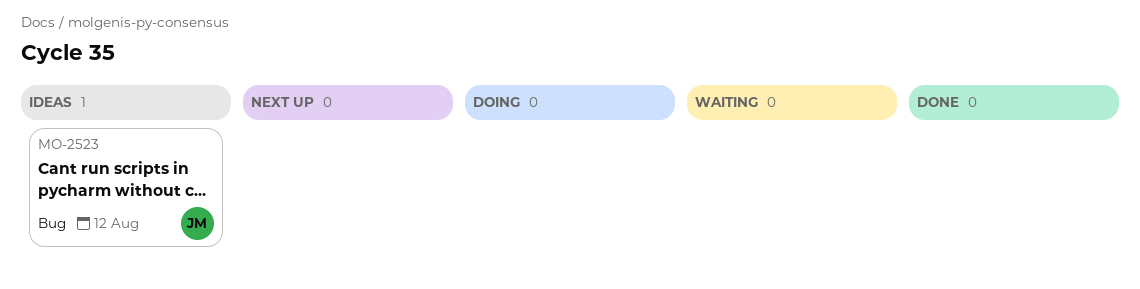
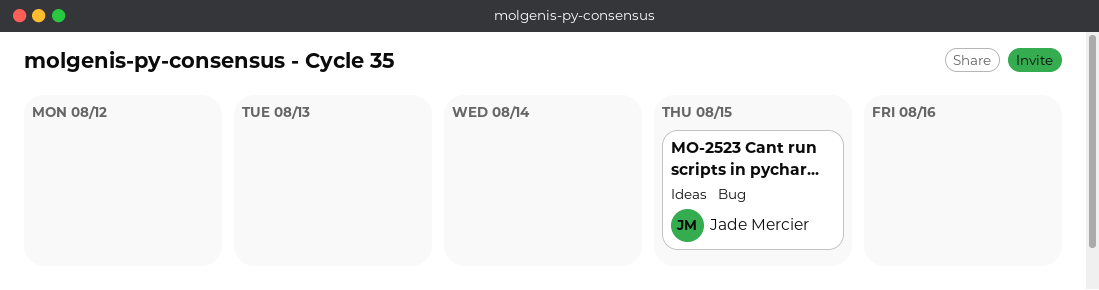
MO-2523, due: Aug 12 -> Aug 15

